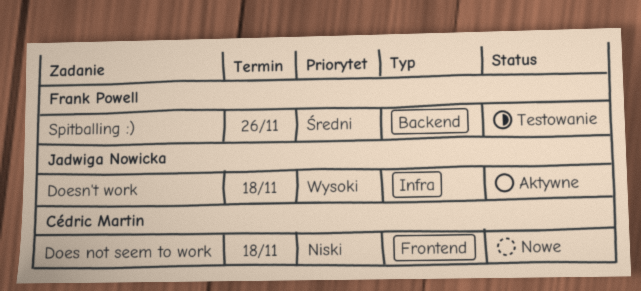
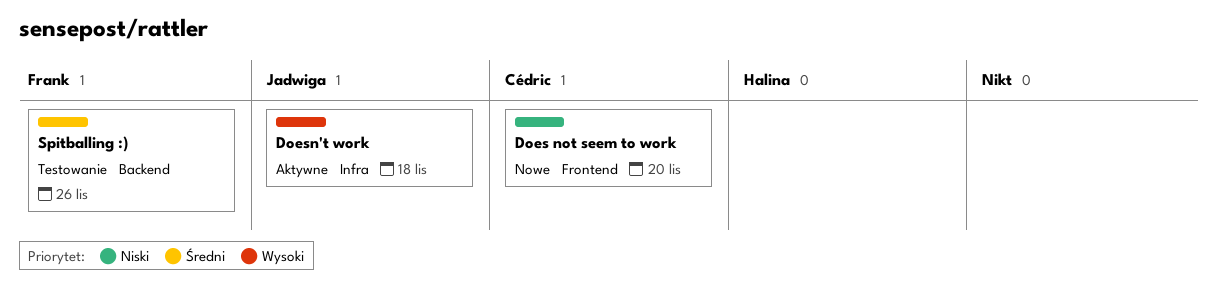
Does not seem to work, due: Nov 18 -> Nov 20

